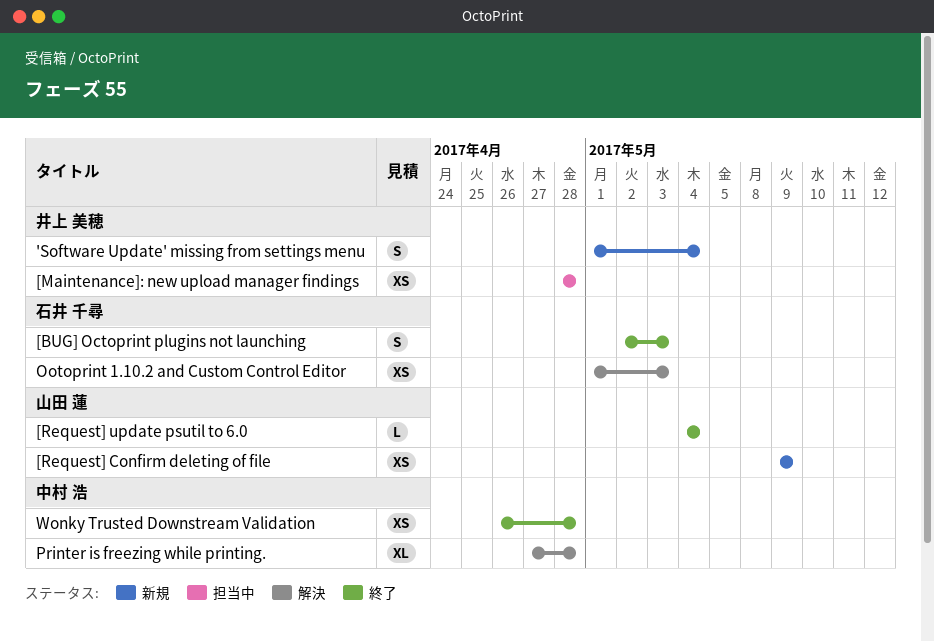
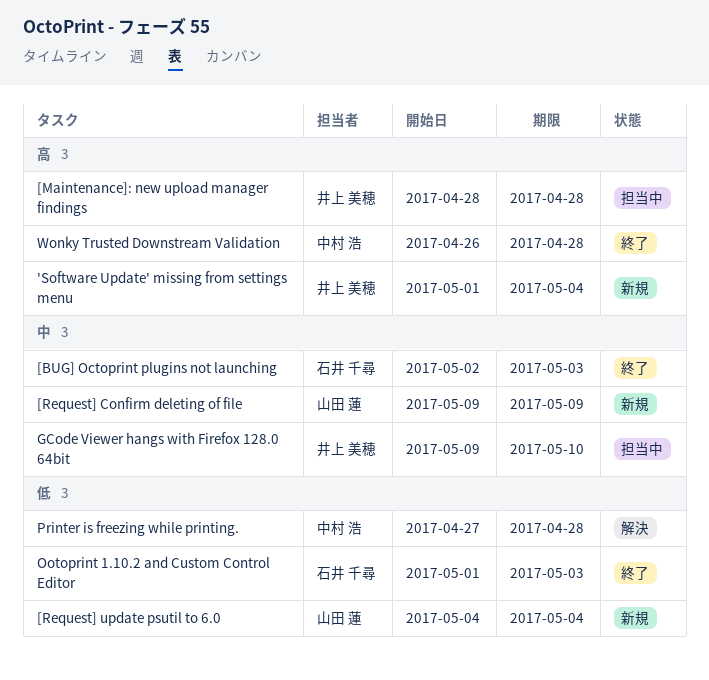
[Request] update psutil to 6.0, status: 終了 -> 新規
GCode Viewer hangs with Firefox 128.0 64bit: none -> present
Ootoprint 1.10.2 and Custom Control Editor, status: 解決 -> 終了

